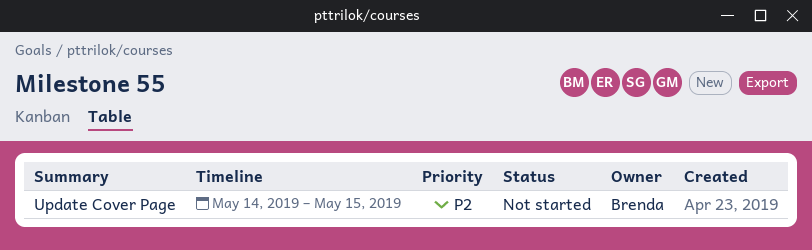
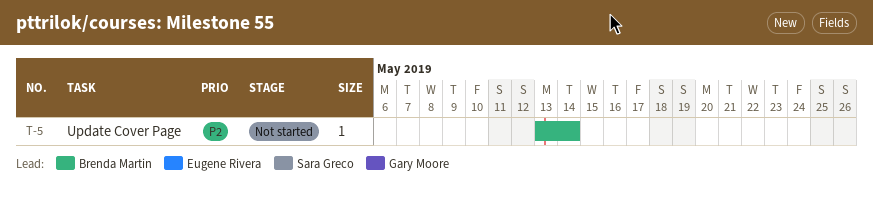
Update Cover Page, start: May 14 -> May 13
Update Cover Page, due: May 15 -> May 14

